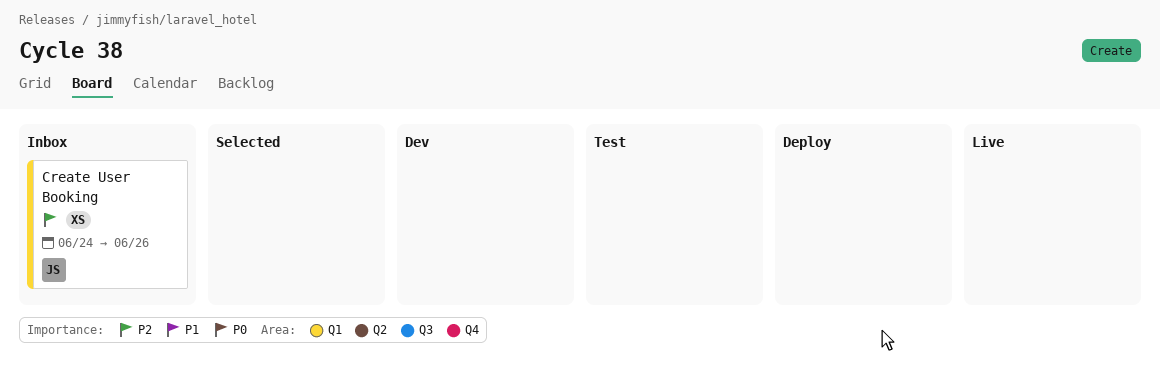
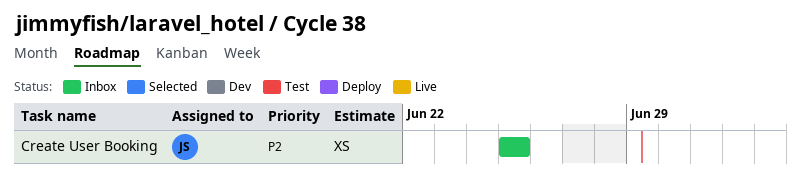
Create User Booking, start: Jun 24 -> Jun 25
Create User Booking, due: Jun 26 -> Jun 25

